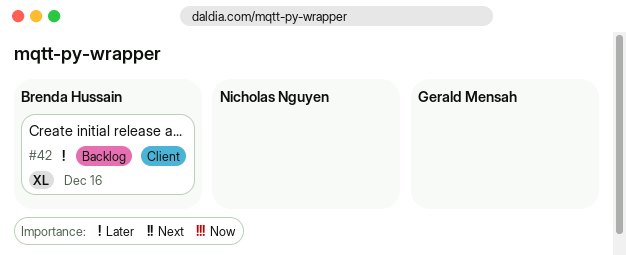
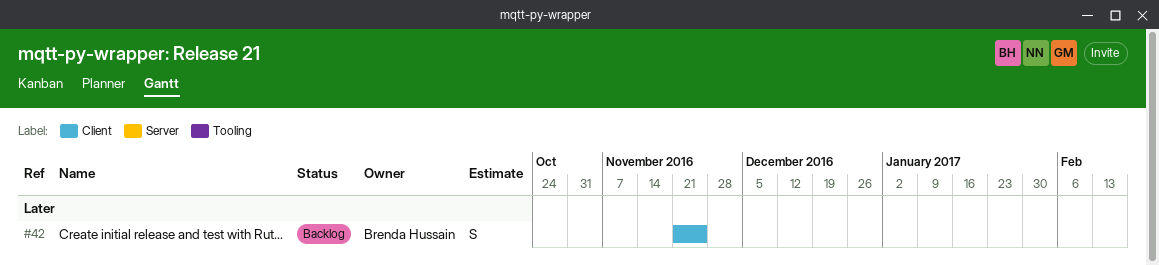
#42, estimate: XL -> S
#42, due: Dec 16 -> Nov 25

